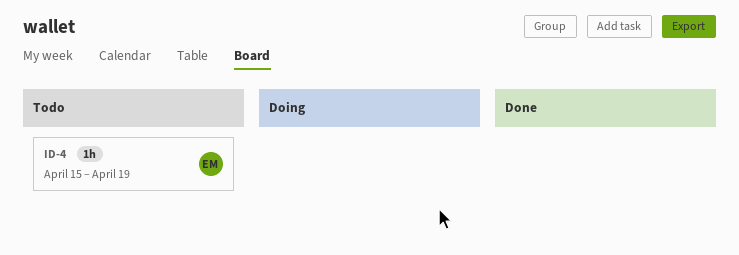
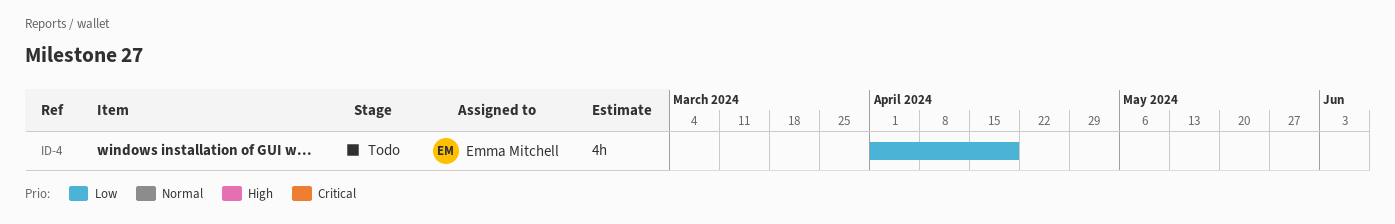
ID-4, estimate: 1h -> 4h
ID-4, start: Apr 15 -> Apr 1

